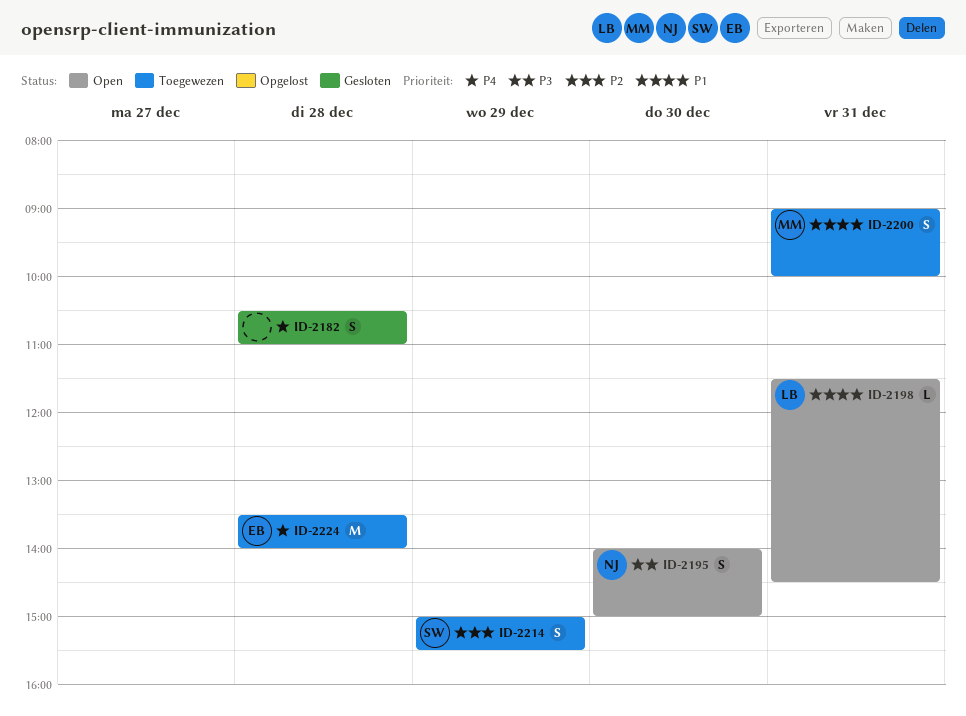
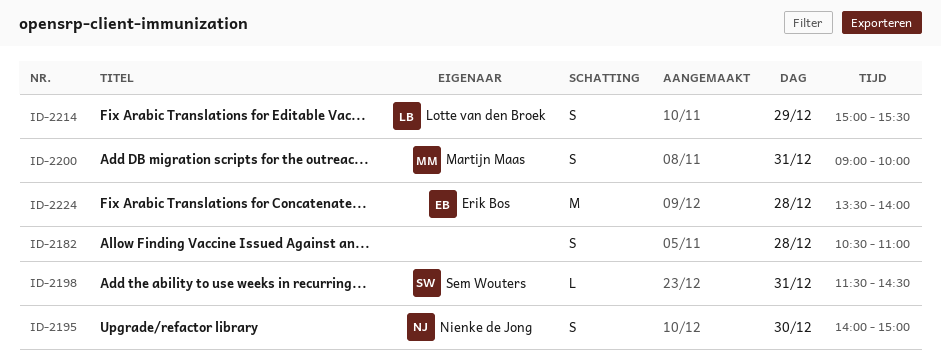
ID-2198, owner: Lotte van den Broek -> Sem Wouters
ID-2214, owner: Sem Wouters -> Lotte van den Broek

